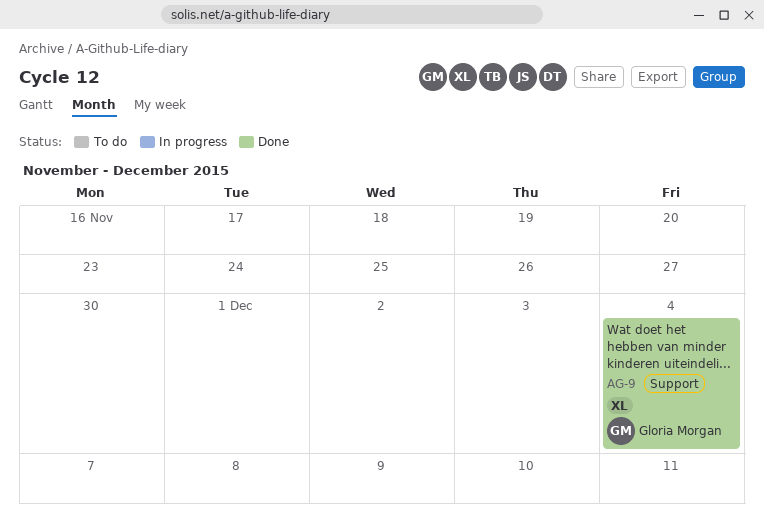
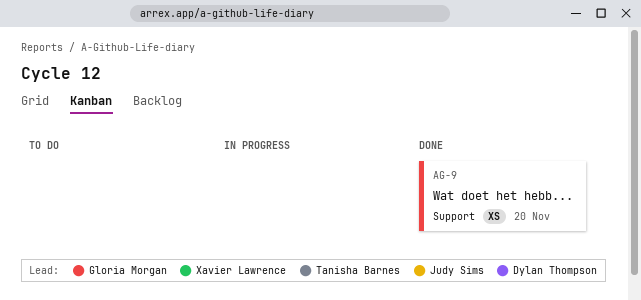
AG-9, estimate: XL -> XS
AG-9, due: Dec 4 -> Nov 20

